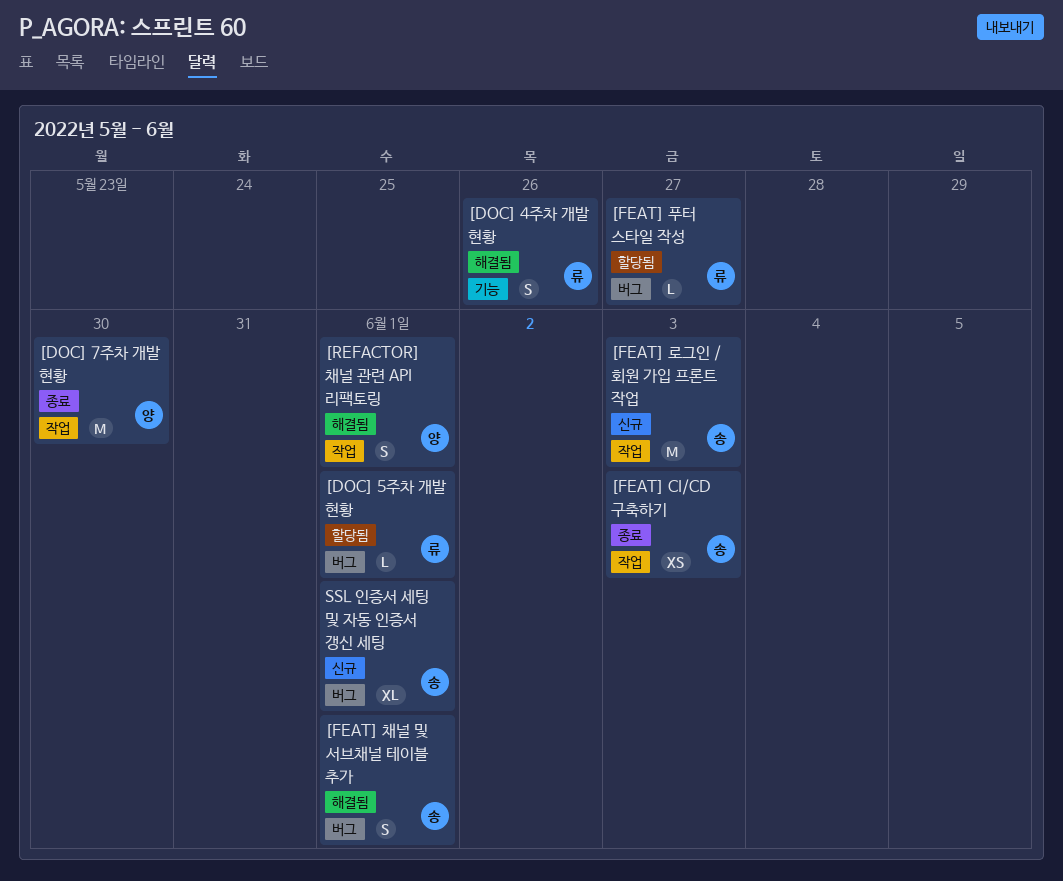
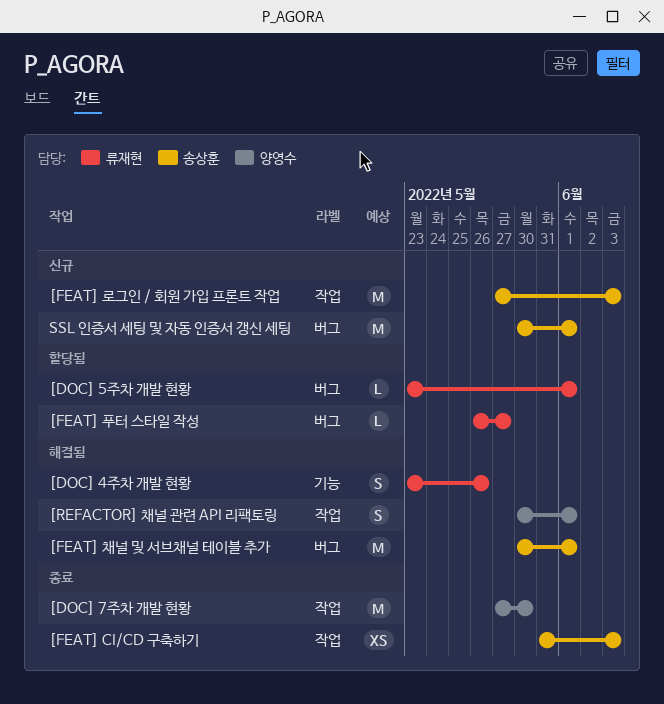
[FEAT] 채널 및 서브채널 테이블 추가, estimate: S -> M
SSL 인증서 세팅 및 자동 인증서 갱신 세팅, estimate: XL -> M

